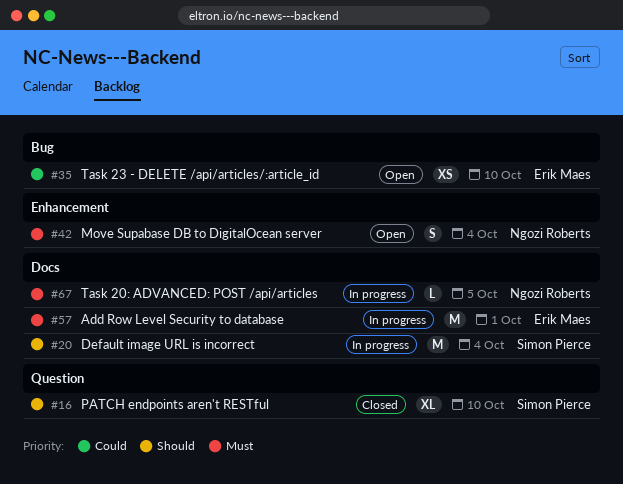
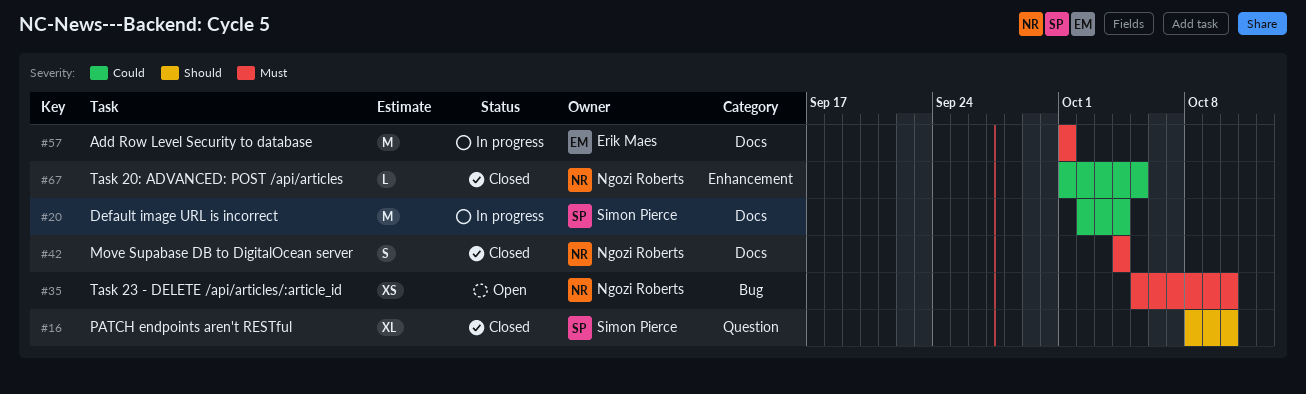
#20, priority: Should -> Could
#35, owner: Erik Maes -> Ngozi Roberts
#35, priority: Could -> Must
#42, status: Open -> Closed
#42, label: Enhancement -> Docs
#67, status: In progress -> Closed
#67, priority: Must -> Could
#67, label: Docs -> Enhancement

